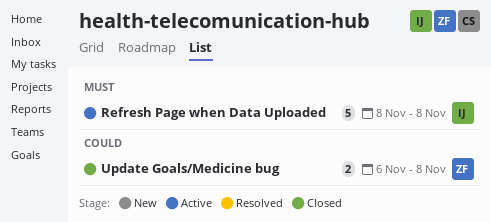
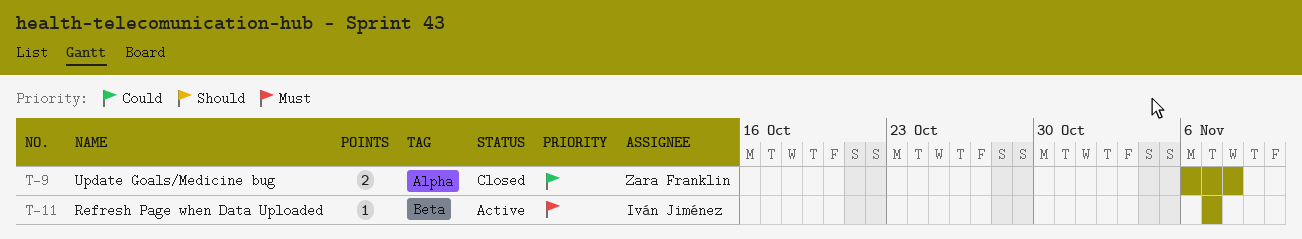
Refresh Page when Data Uploaded, estimate: 5 -> 1
Refresh Page when Data Uploaded, start: Nov 8 -> Nov 7
Refresh Page when Data Uploaded, due: Nov 8 -> Nov 7

